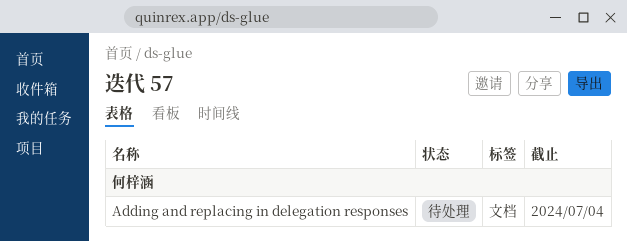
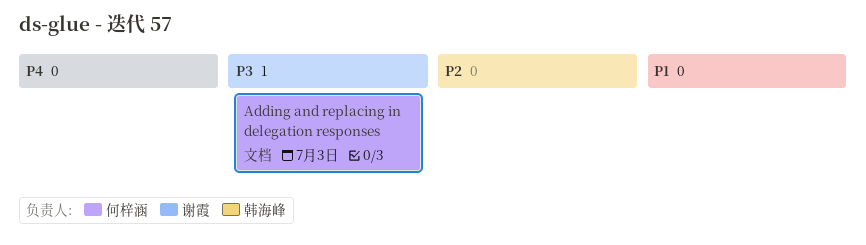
Adding and replacing in delegation responses, due: Jul 4 -> Jul 3

